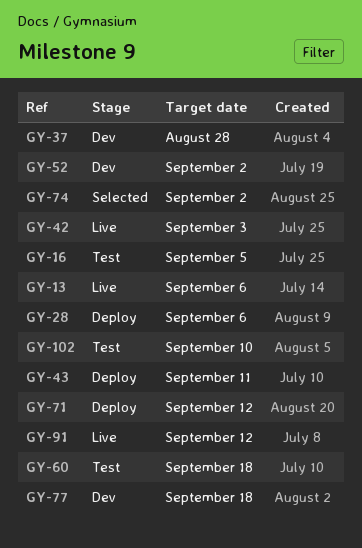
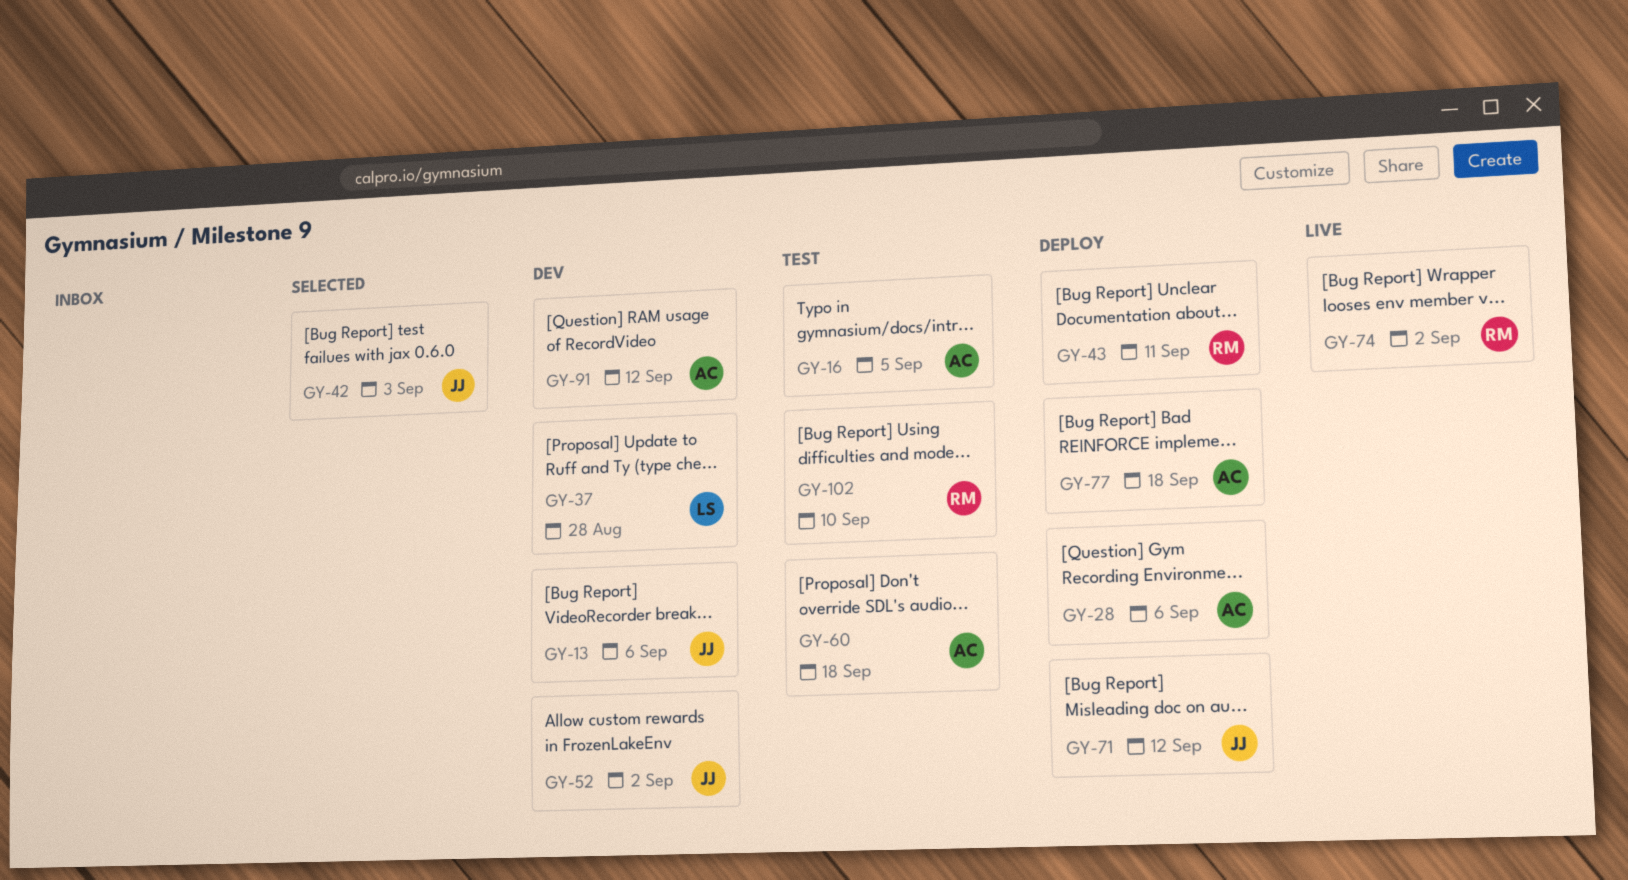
GY-13, status: Live -> Dev
GY-42, status: Live -> Selected
GY-74, status: Selected -> Live
GY-77, status: Dev -> Deploy
GY-91, status: Live -> Dev

